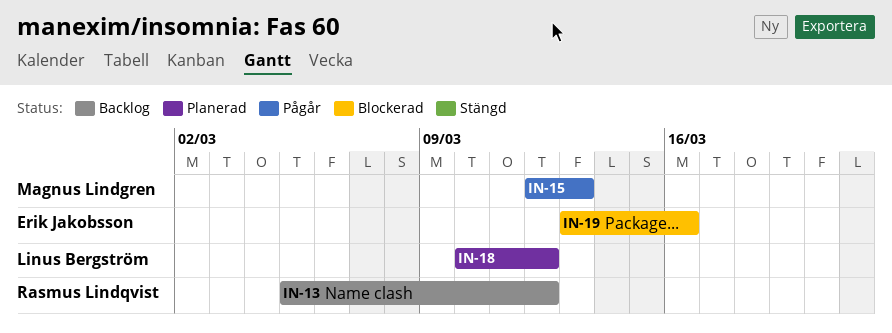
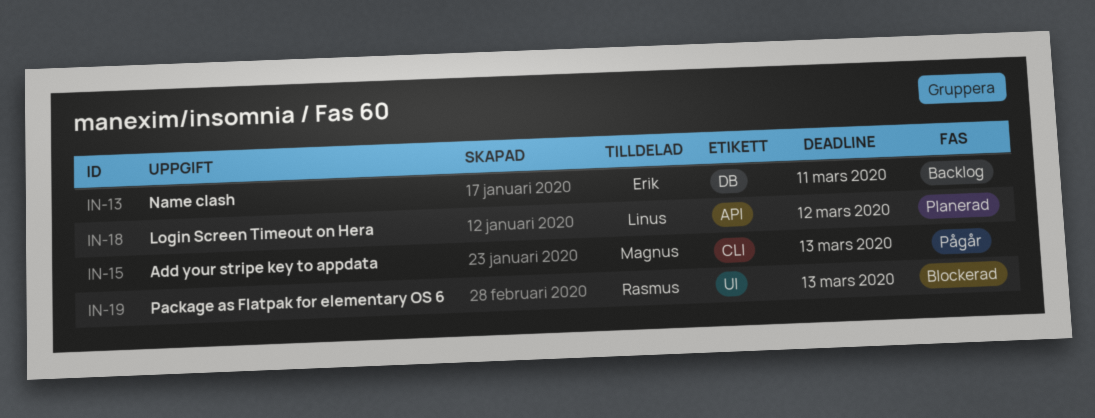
IN-13, owner: Rasmus Lindqvist -> Erik Jakobsson
IN-13, due: Mar 12 -> Mar 11
IN-19, owner: Erik Jakobsson -> Rasmus Lindqvist
IN-19, due: Mar 16 -> Mar 13

